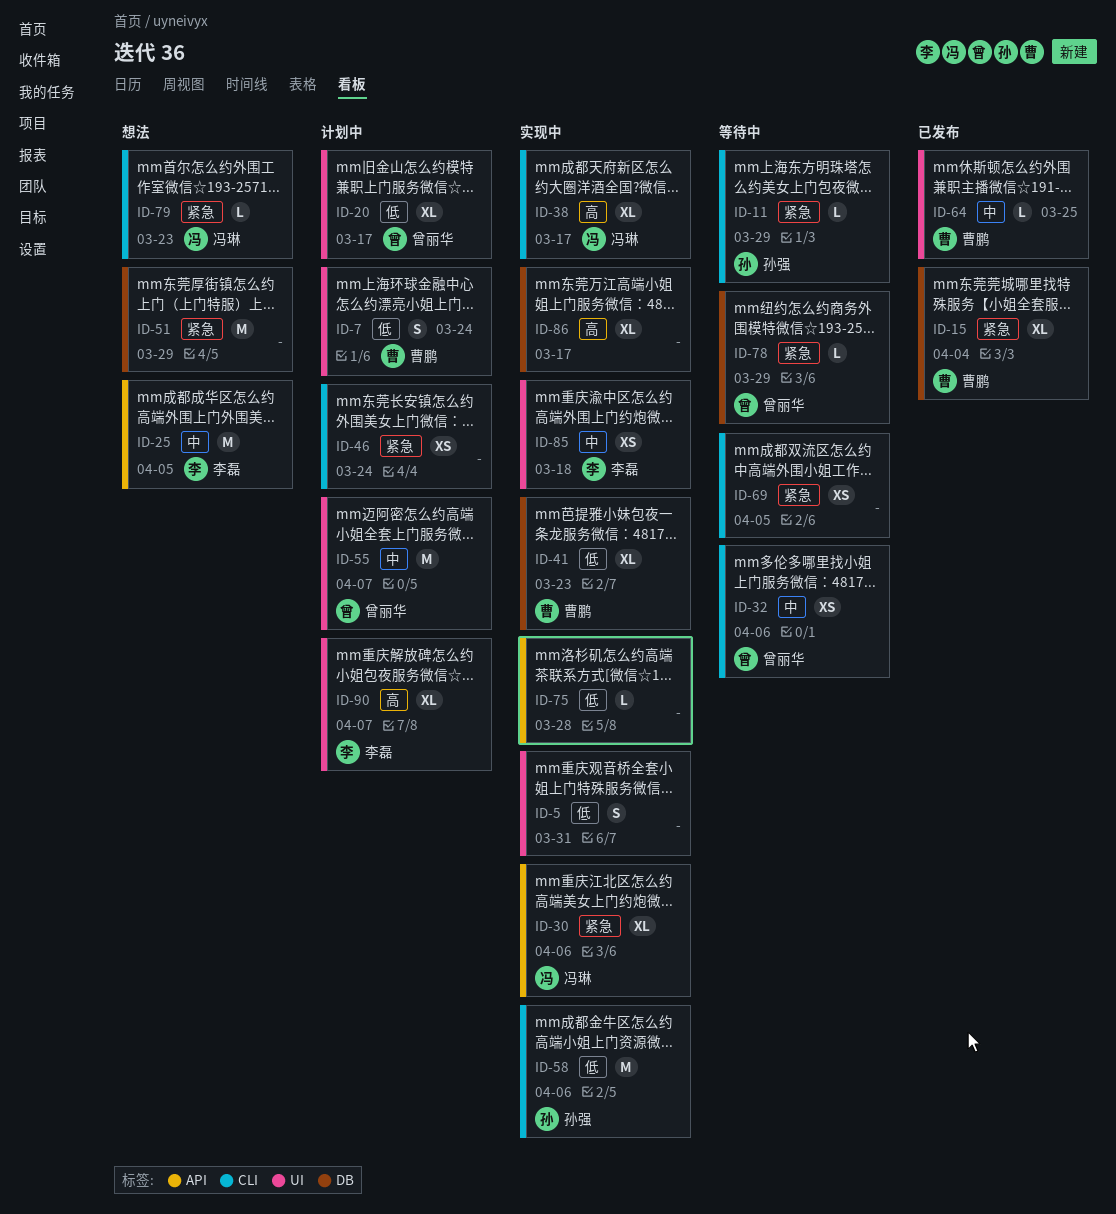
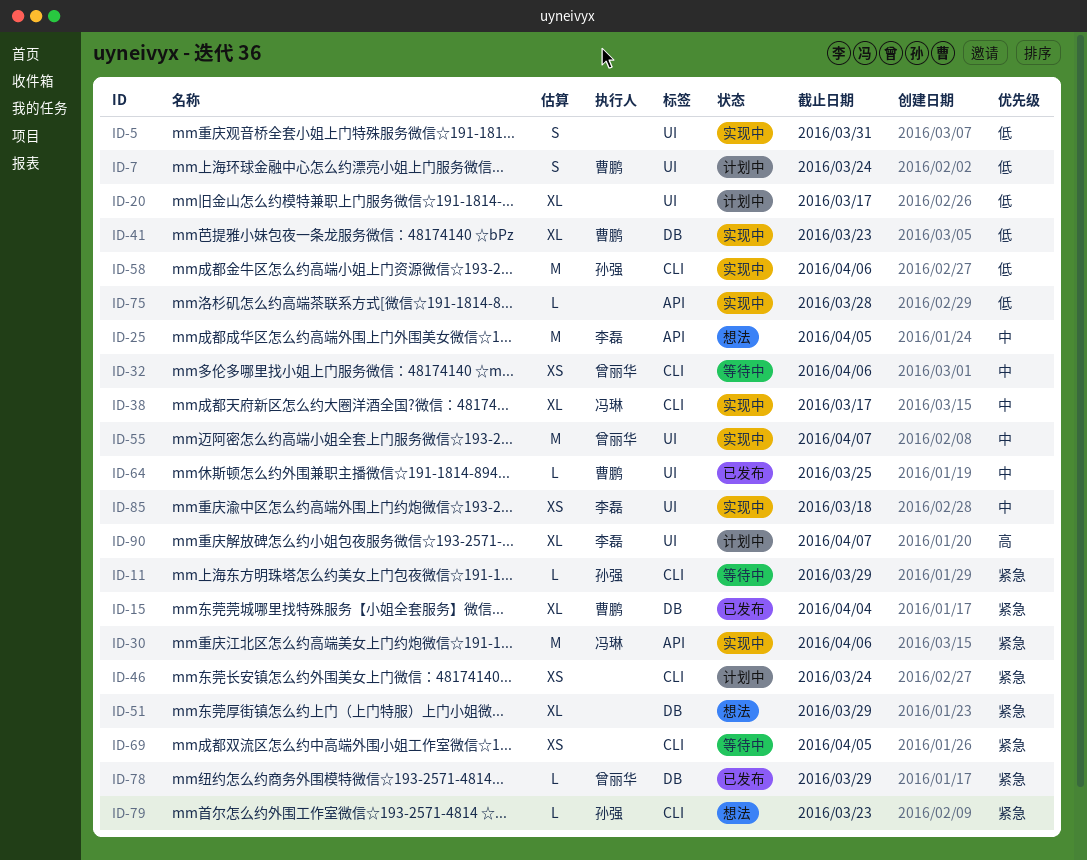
ID-20, owner: 曾丽华 -> none
ID-30, estimate: XL -> M
ID-38, priority: 高 -> 中
ID-51, estimate: M -> XL
ID-55, status: 计划中 -> 实现中
ID-78, status: 等待中 -> 已发布
ID-79, owner: 冯琳 -> 孙强
ID-86: present -> none

